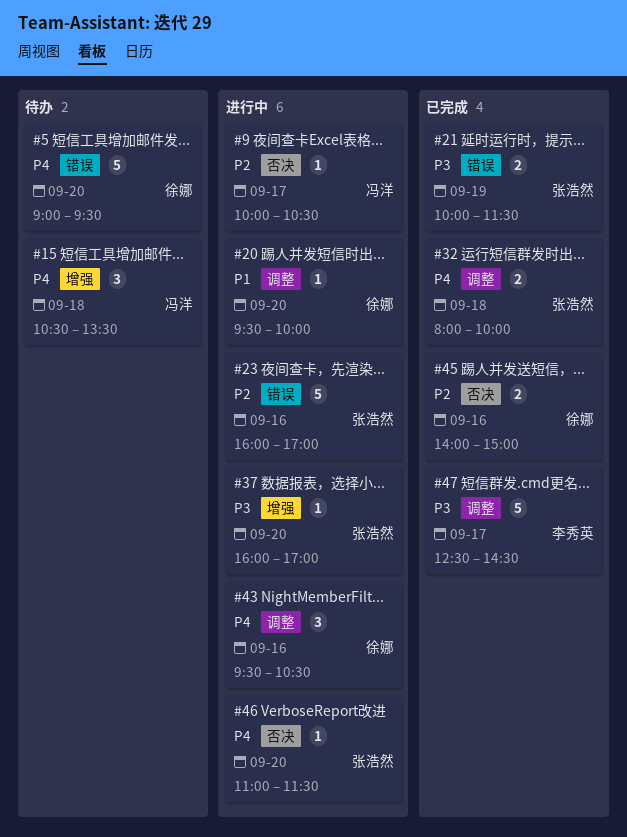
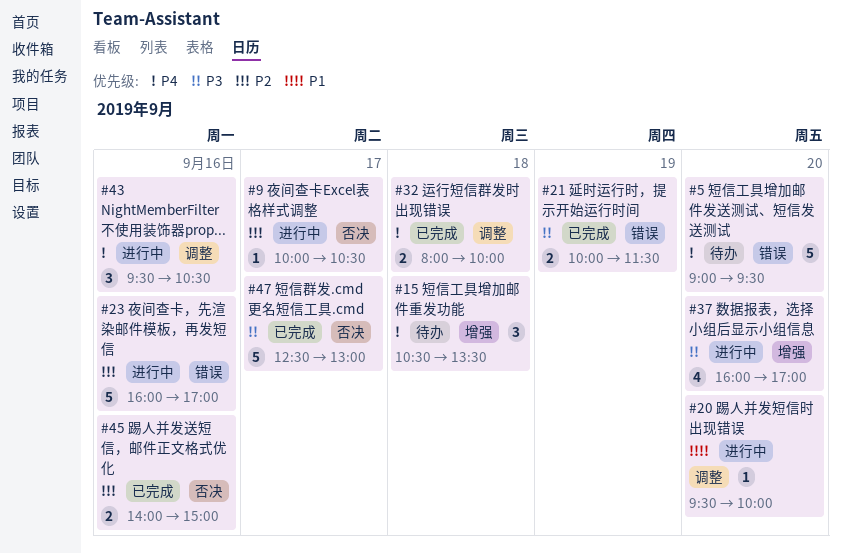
#37, estimate: 1 -> 4
#46: present -> none
#47, label: 调整 -> 否决
#47, ends: 14:30 -> 13:00

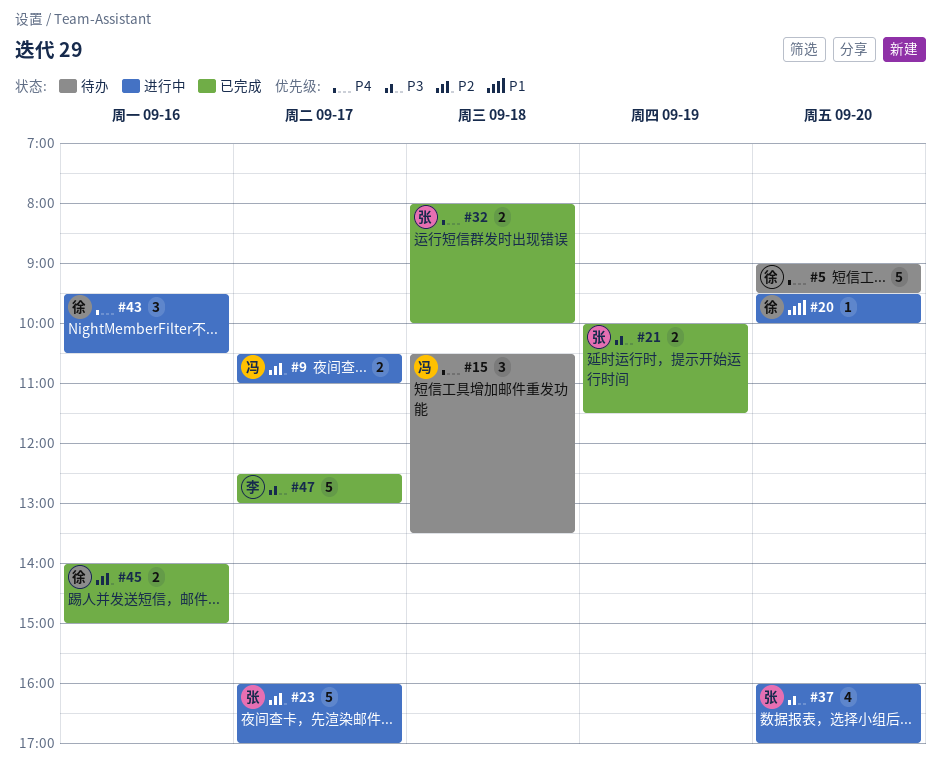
#9, estimate: 1 -> 2
#9, begins: 10:00 -> 10:30
#9, ends: 10:30 -> 11:00
#23, day: Sep 16 -> Sep 17

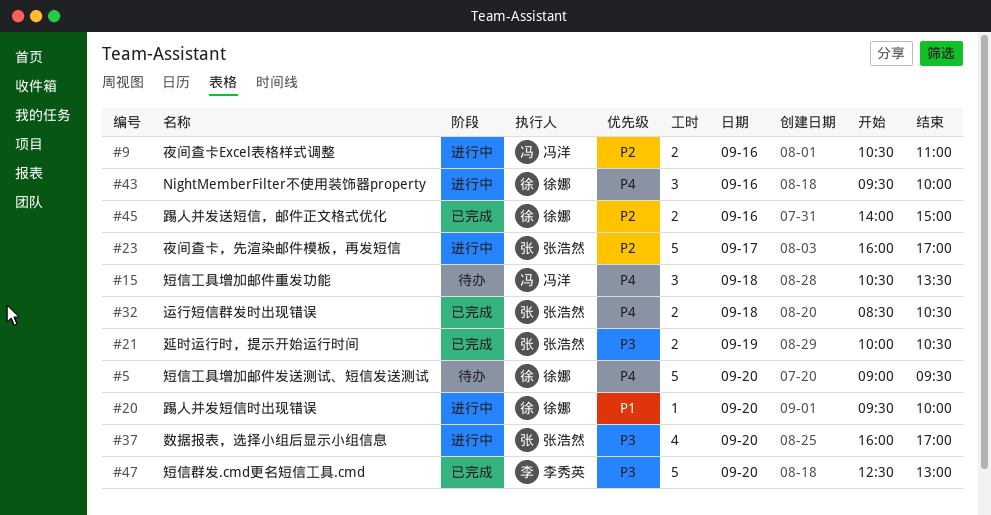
#9, day: Sep 17 -> Sep 16
#21, ends: 11:30 -> 10:30
#32, begins: 08:00 -> 08:30
#32, ends: 10:00 -> 10:30
#43, ends: 10:30 -> 10:00
#47, day: Sep 17 -> Sep 20

